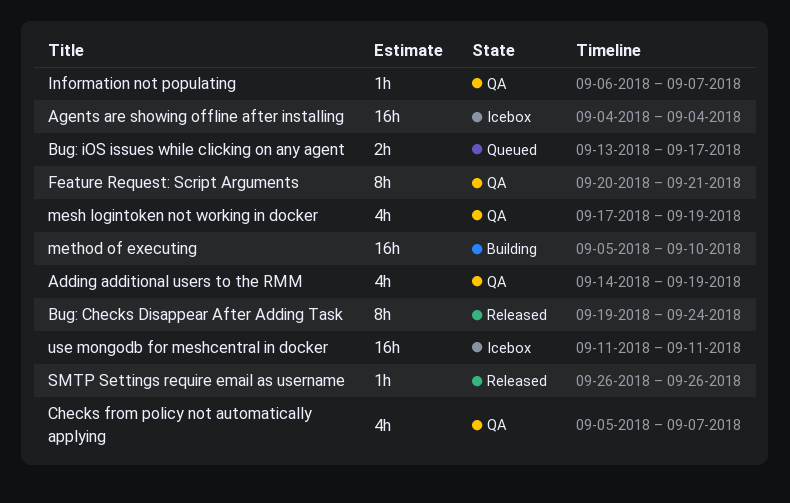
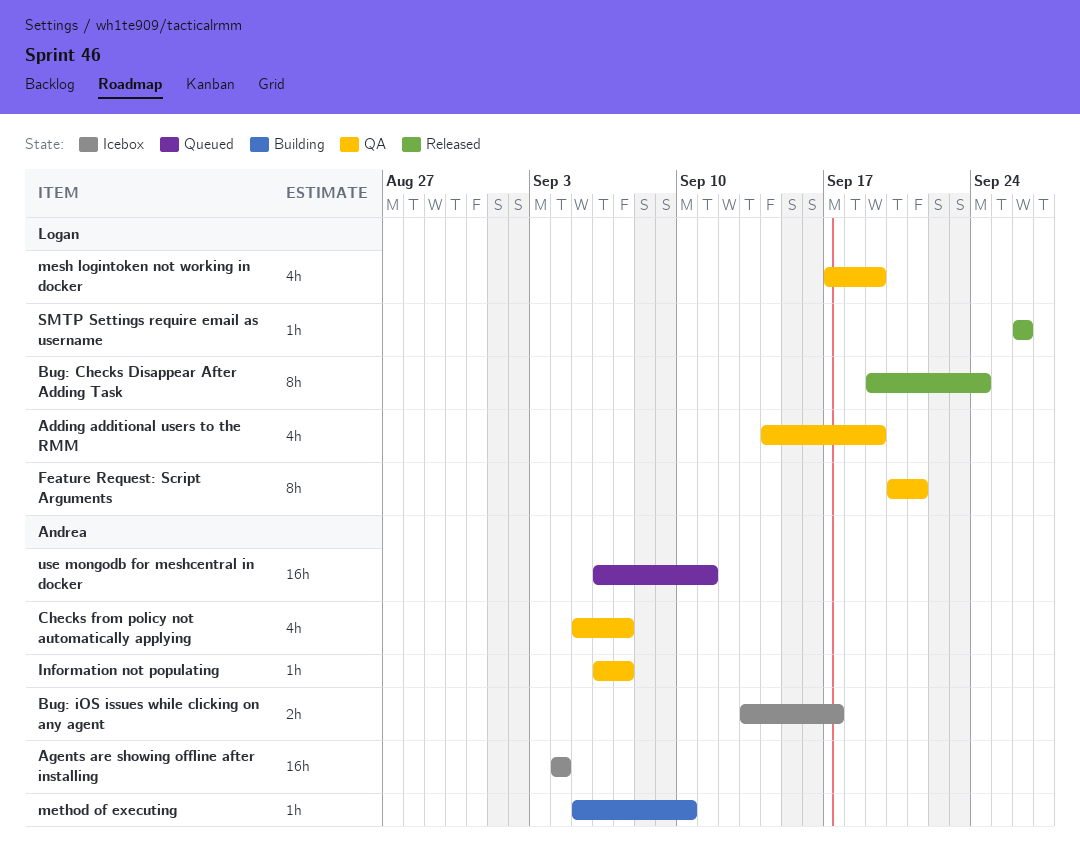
Bug: iOS issues while clicking on any agent, status: Queued -> Icebox
method of executing, estimate: 16h -> 1h
use mongodb for meshcentral in docker, status: Icebox -> Queued
use mongodb for meshcentral in docker, start: Sep 11 -> Sep 6

